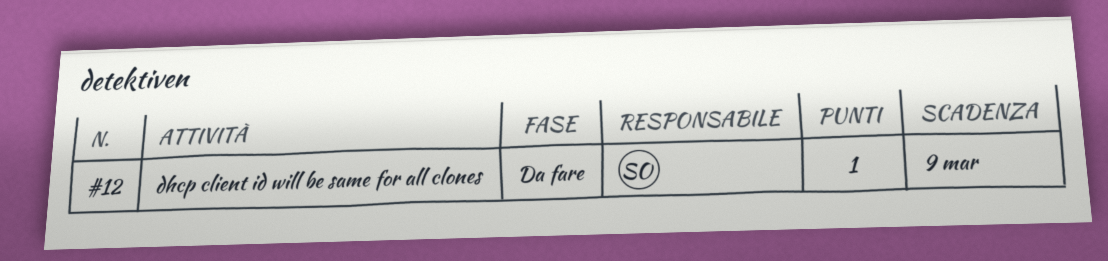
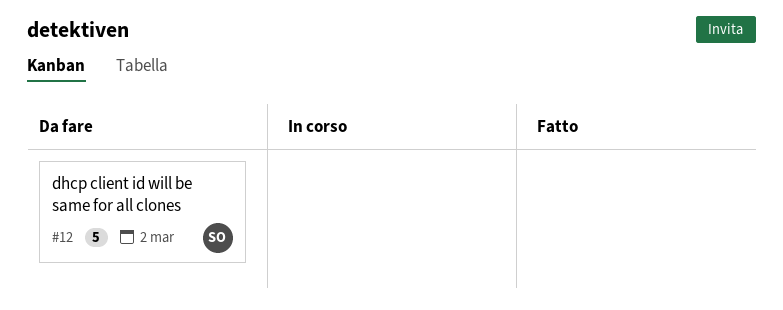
#12, estimate: 1 -> 5
#12, due: Mar 9 -> Mar 2

